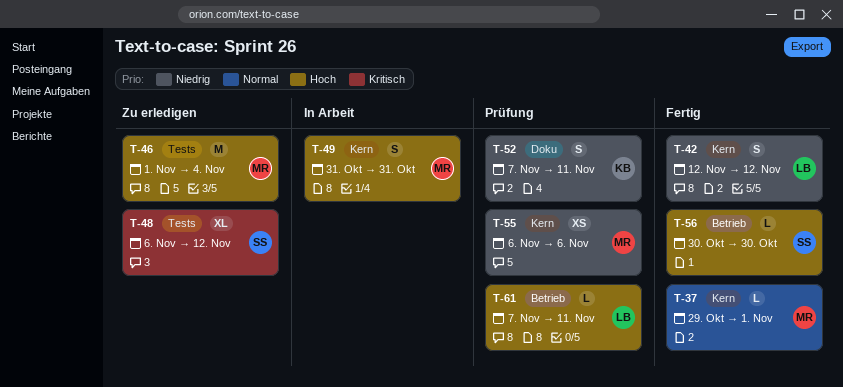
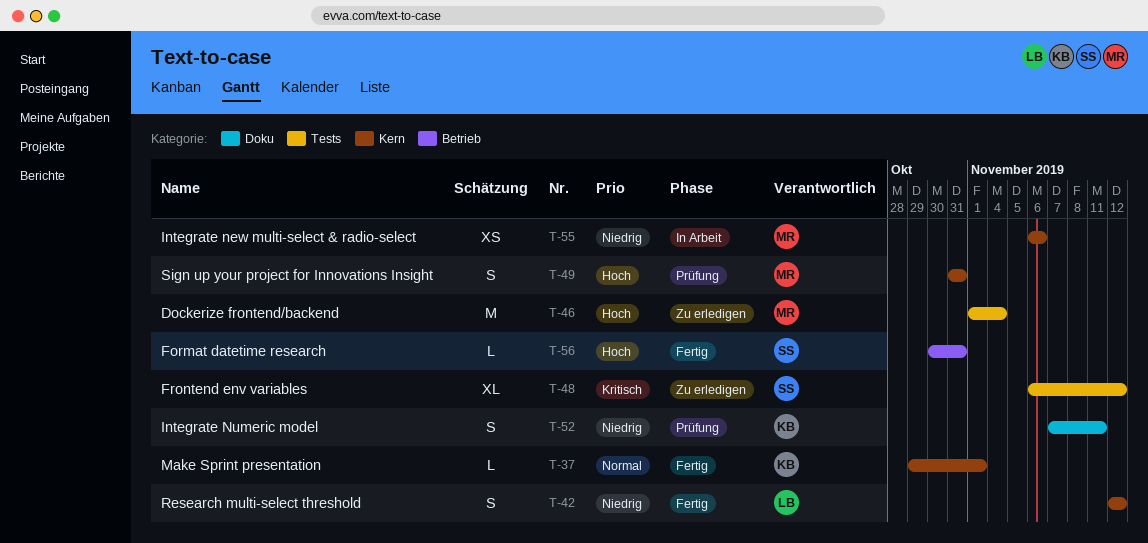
T-37, owner: MR -> KB
T-49, status: In Arbeit -> Prüfung
T-55, status: Prüfung -> In Arbeit
T-56, due: Oct 30 -> Oct 31
T-61: present -> none

